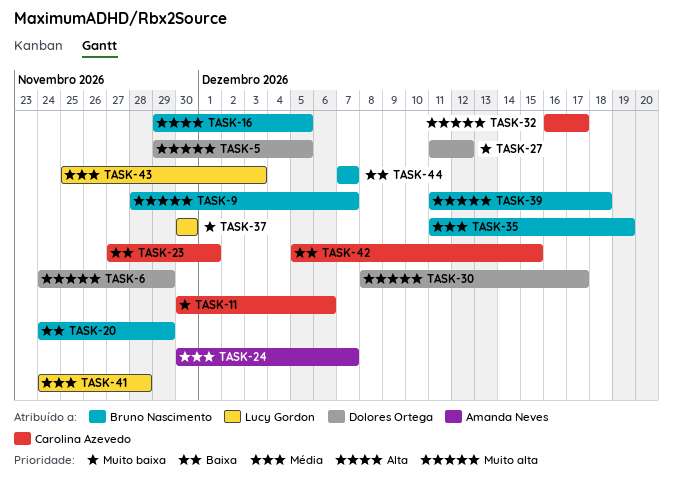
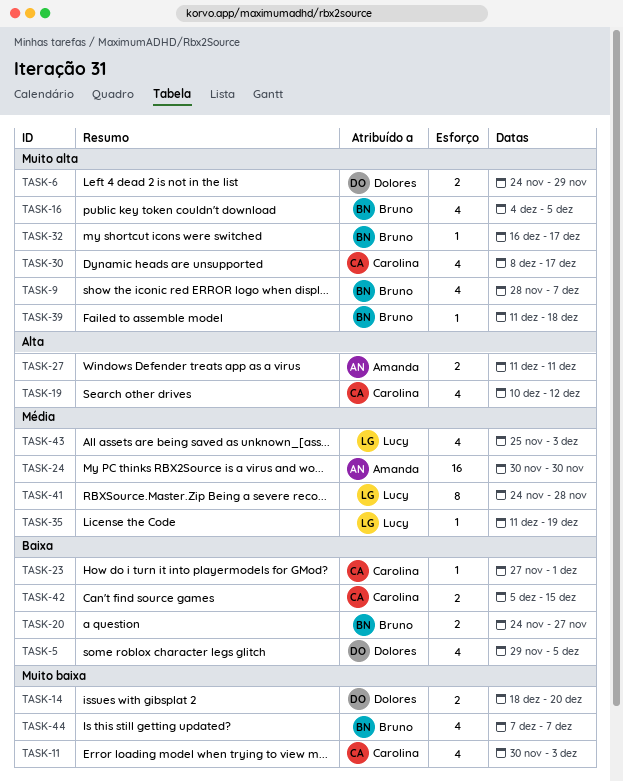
TASK-5, priority: Muito alta -> Baixa
TASK-11, due: Dec 6 -> Dec 3
TASK-14: none -> present
TASK-16, priority: Alta -> Muito alta
TASK-16, start: Nov 29 -> Dec 4
TASK-19: none -> present
TASK-20, due: Nov 29 -> Nov 27
TASK-24, due: Dec 7 -> Nov 30
TASK-27, owner: Dolores Ortega -> Amanda Neves
TASK-27, priority: Muito baixa -> Alta
TASK-27, due: Dec 12 -> Dec 11
TASK-30, owner: Dolores Ortega -> Carolina Azevedo
TASK-32, owner: Carolina Azevedo -> Bruno Nascimento
TASK-35, owner: Bruno Nascimento -> Lucy Gordon
TASK-37: present -> none
TASK-44, priority: Baixa -> Muito baixa

